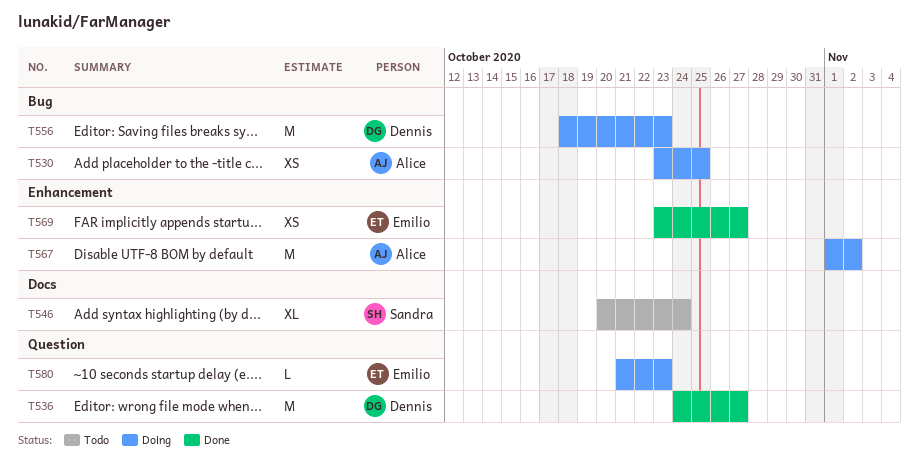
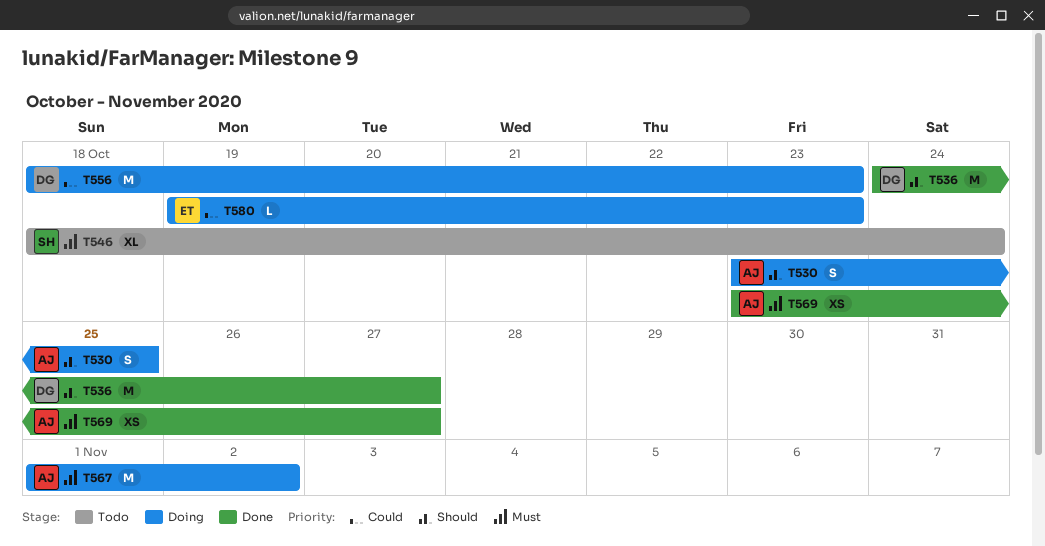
T530, estimate: XS -> S
T546, start: Oct 20 -> Oct 18
T569, owner: Emilio -> Alice
T580, start: Oct 21 -> Oct 19

